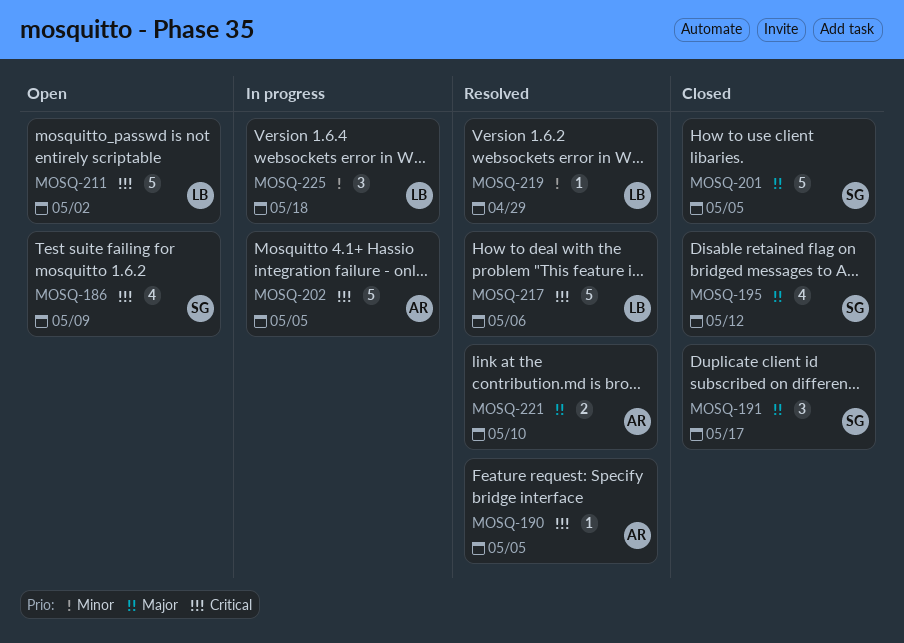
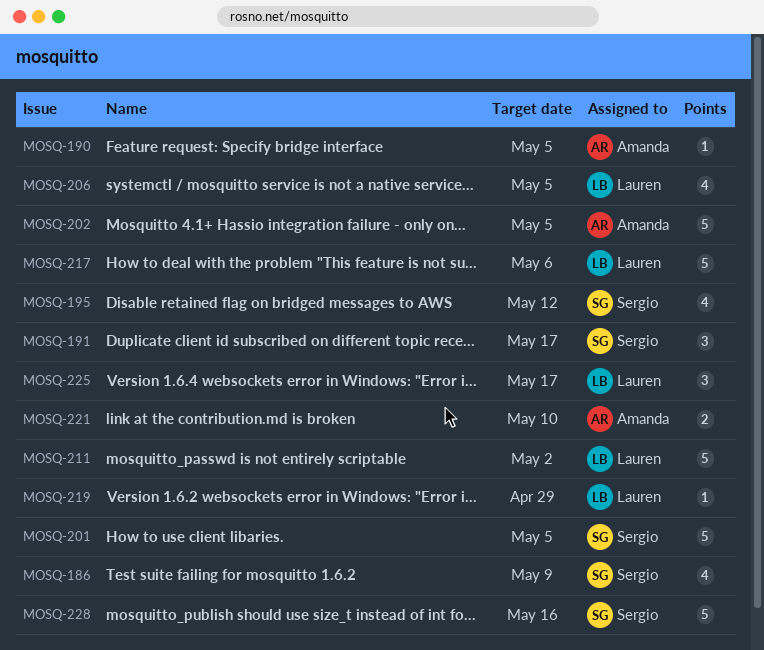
MOSQ-206: none -> present
MOSQ-225, due: May 18 -> May 17
MOSQ-228: none -> present

